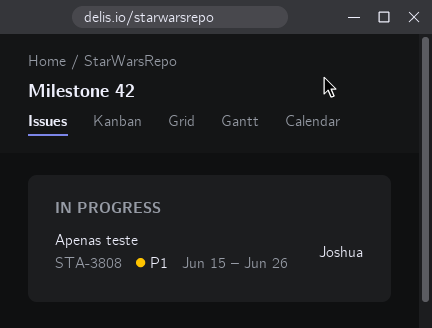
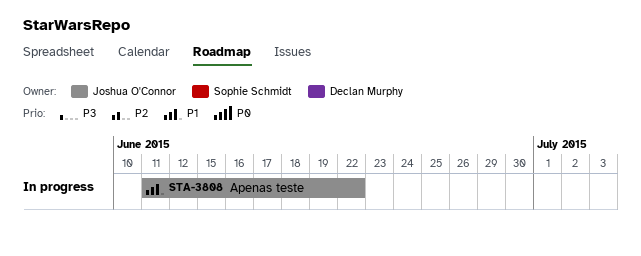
STA-3808, start: Jun 15 -> Jun 11
STA-3808, due: Jun 26 -> Jun 22

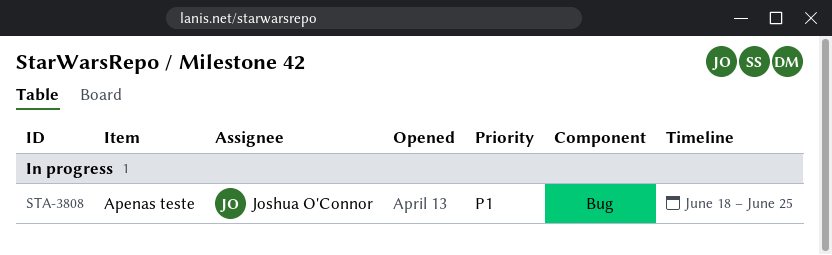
STA-3808, start: Jun 11 -> Jun 18
STA-3808, due: Jun 22 -> Jun 25

